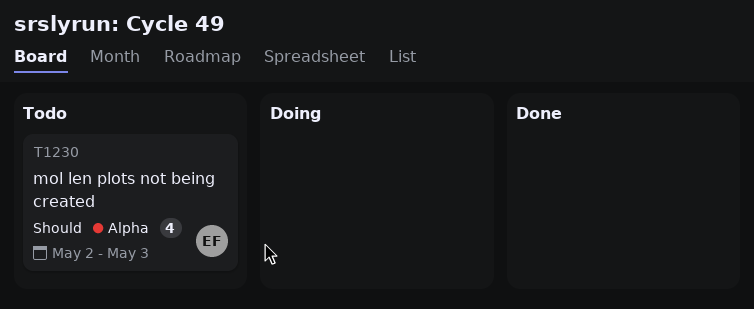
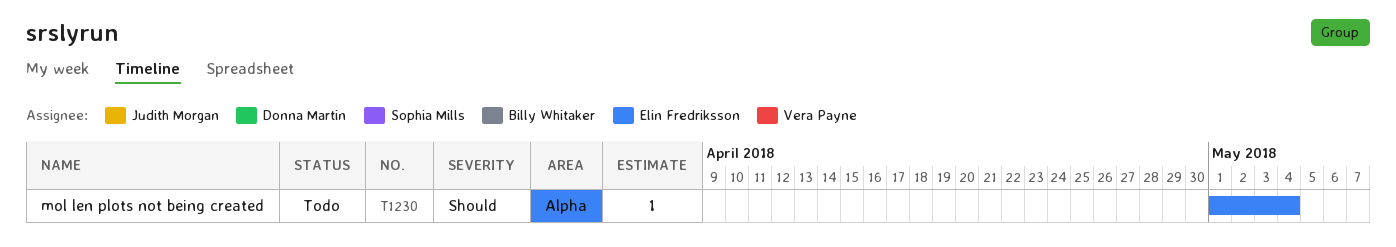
T1230, estimate: 4 -> 1
T1230, start: May 2 -> May 1
T1230, due: May 3 -> May 4

